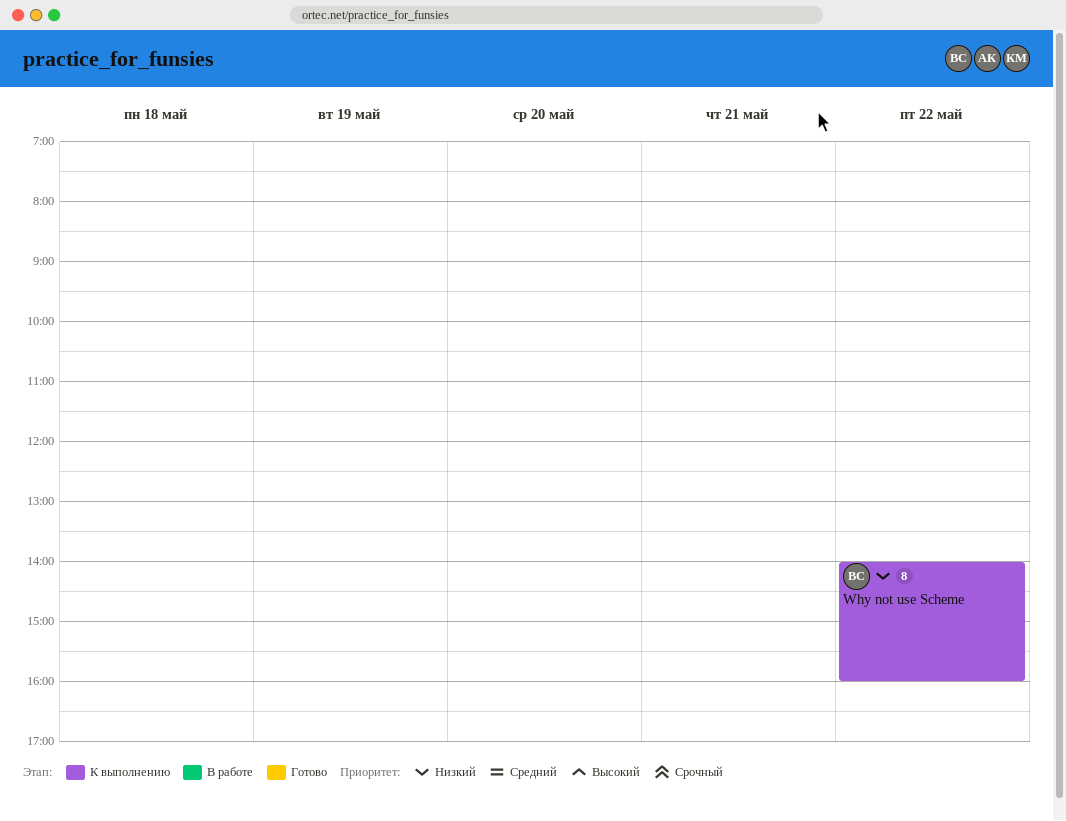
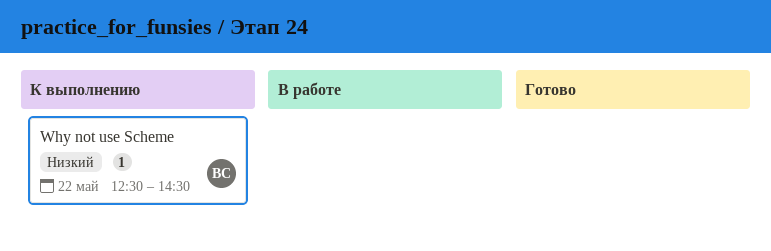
Why not use Scheme, estimate: 8 -> 1
Why not use Scheme, begins: 14:00 -> 12:30
Why not use Scheme, ends: 16:00 -> 14:30

